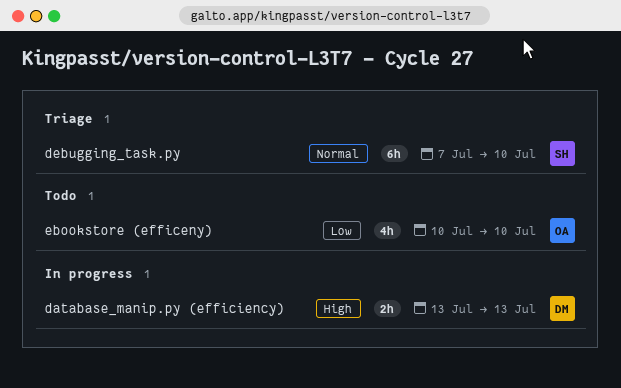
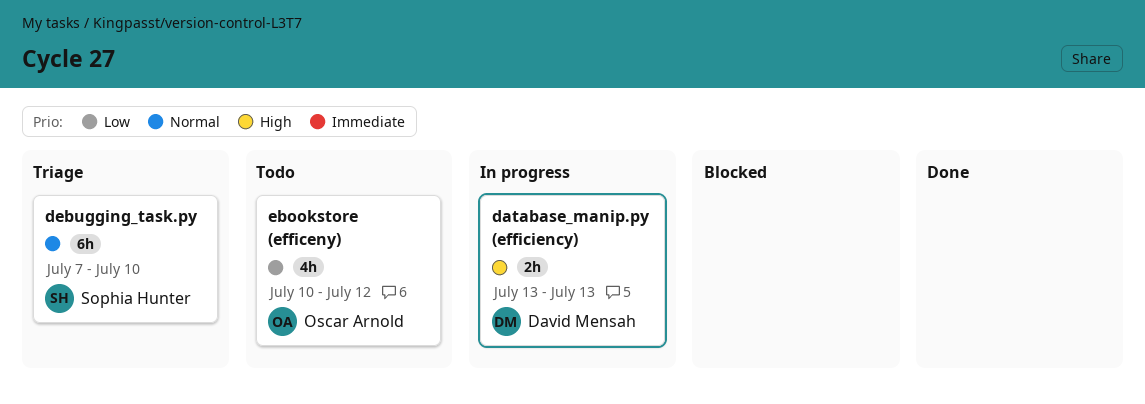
ebookstore (efficeny), due: Jul 10 -> Jul 12

